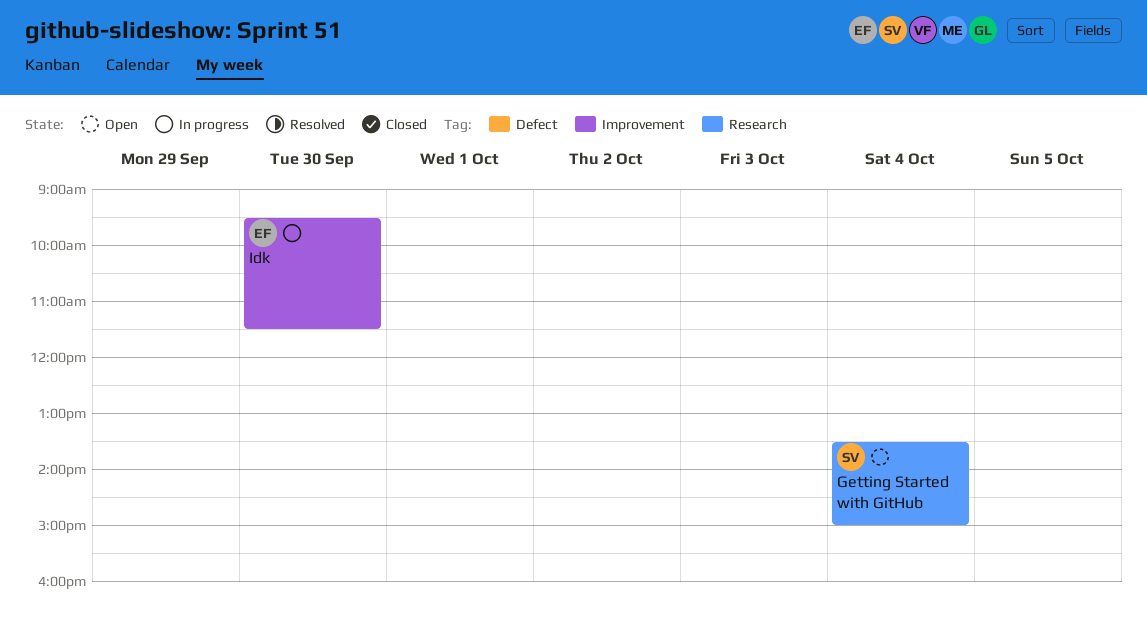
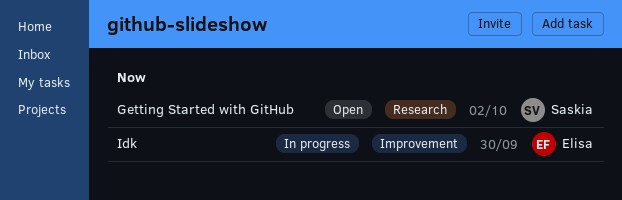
Getting Started with GitHub, day: Oct 4 -> Oct 2

